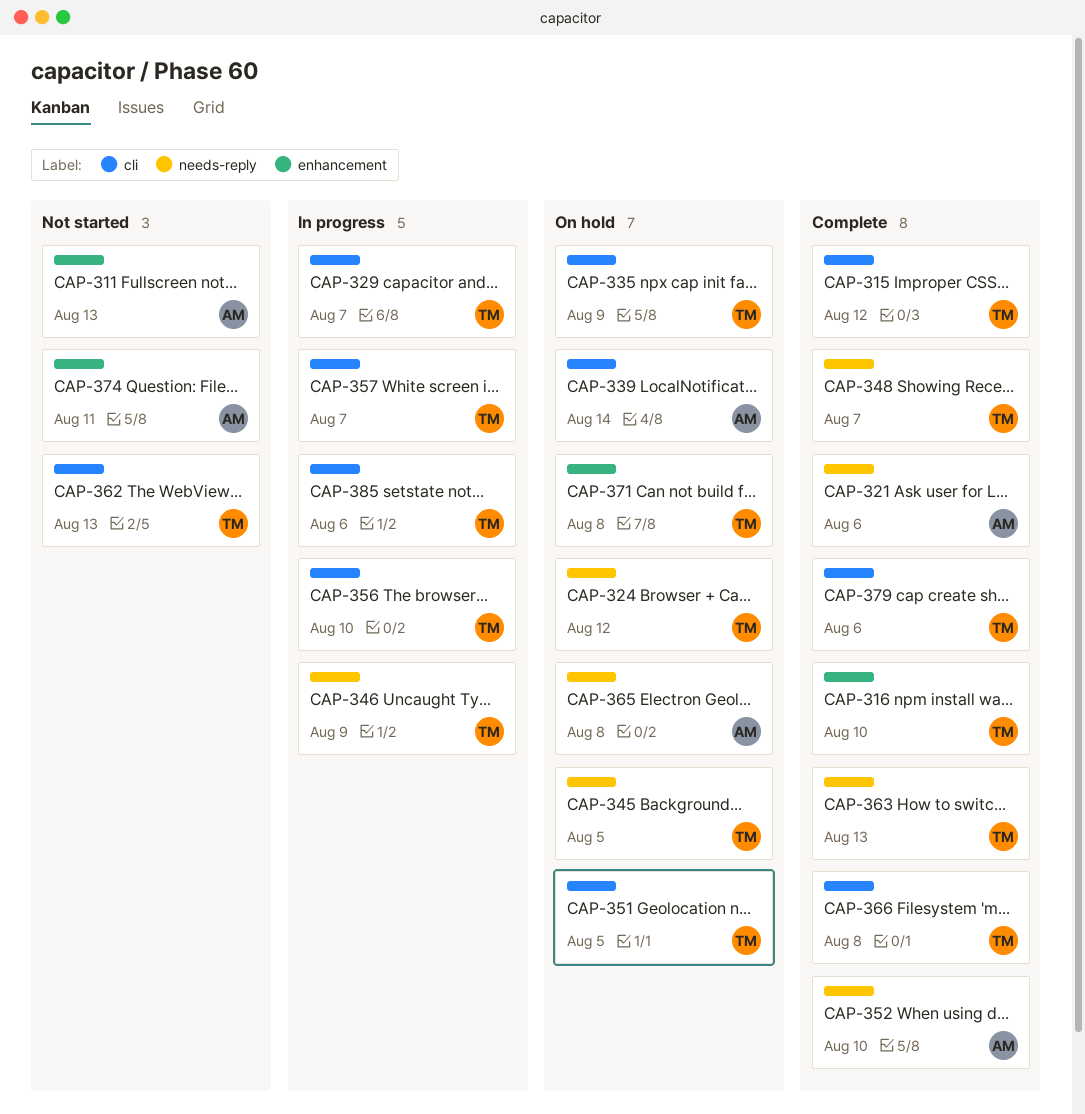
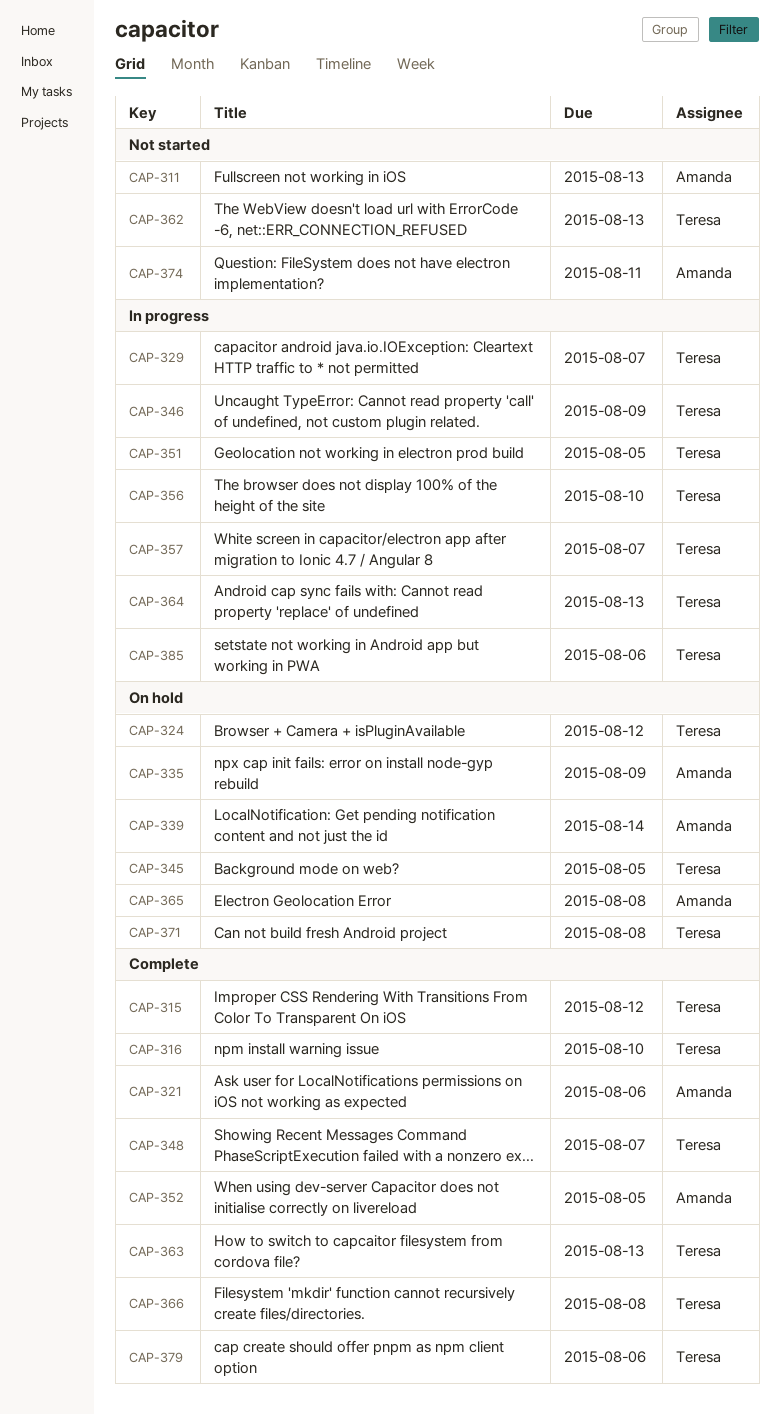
CAP-335, owner: Teresa -> Amanda
CAP-351, status: On hold -> In progress
CAP-352, due: Aug 10 -> Aug 5
CAP-364: none -> present

